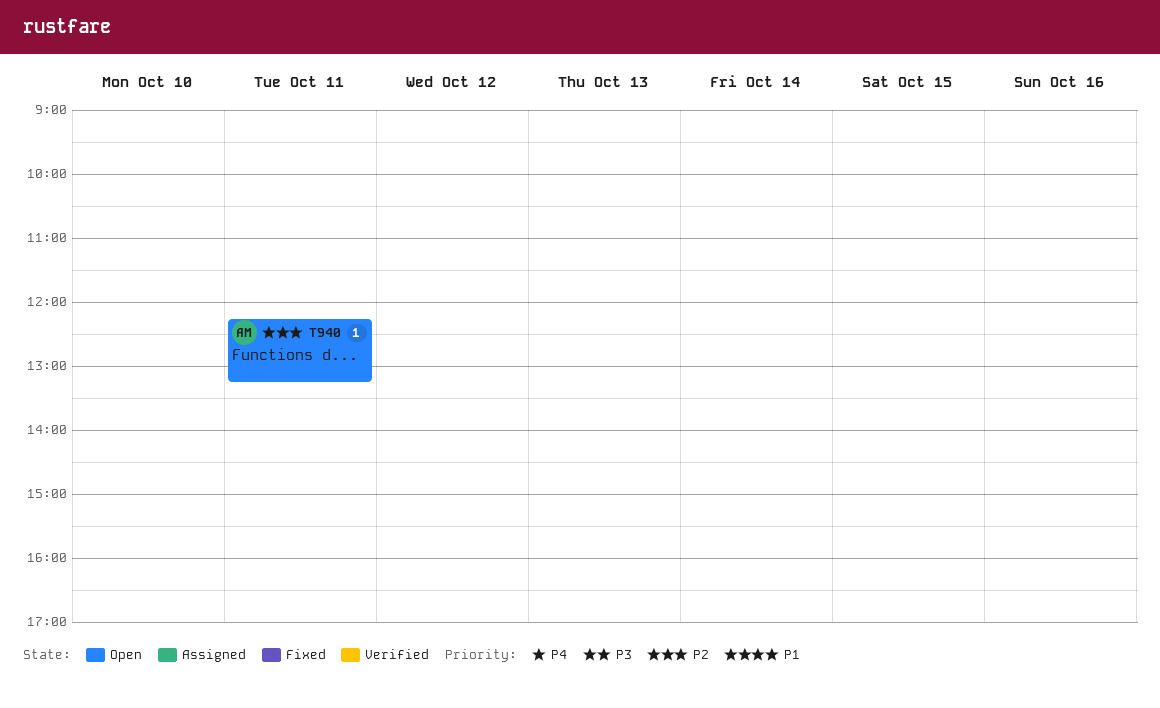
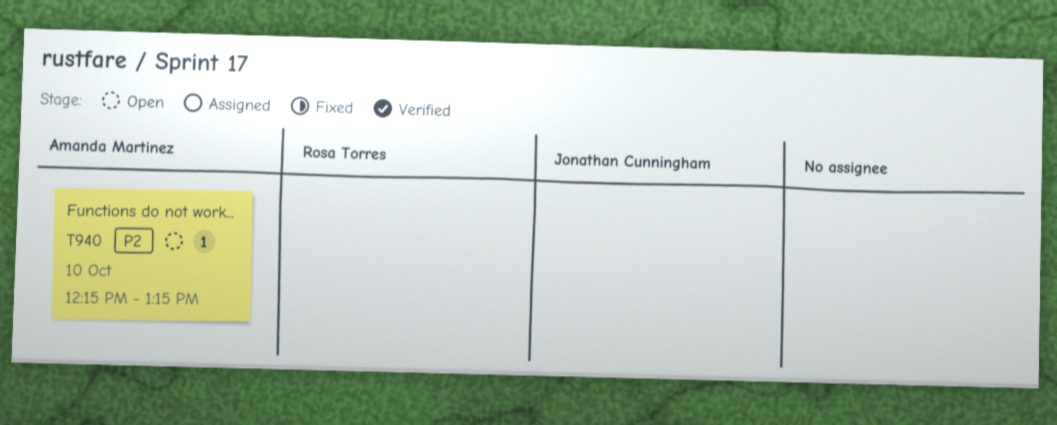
T940, day: Oct 11 -> Oct 10

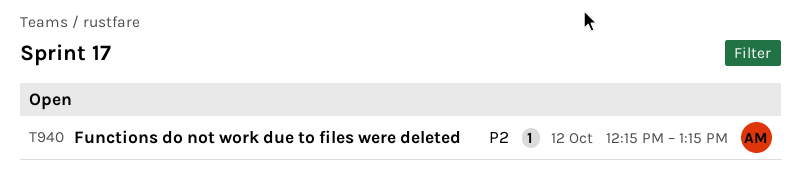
T940, day: Oct 10 -> Oct 12

